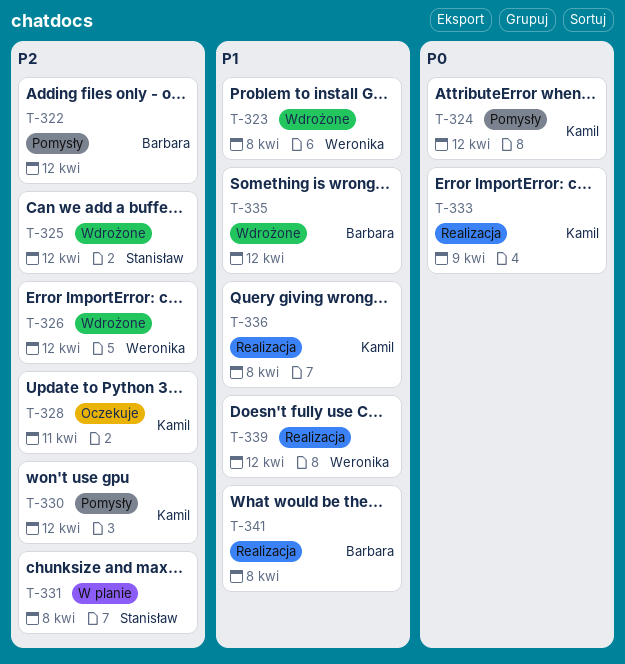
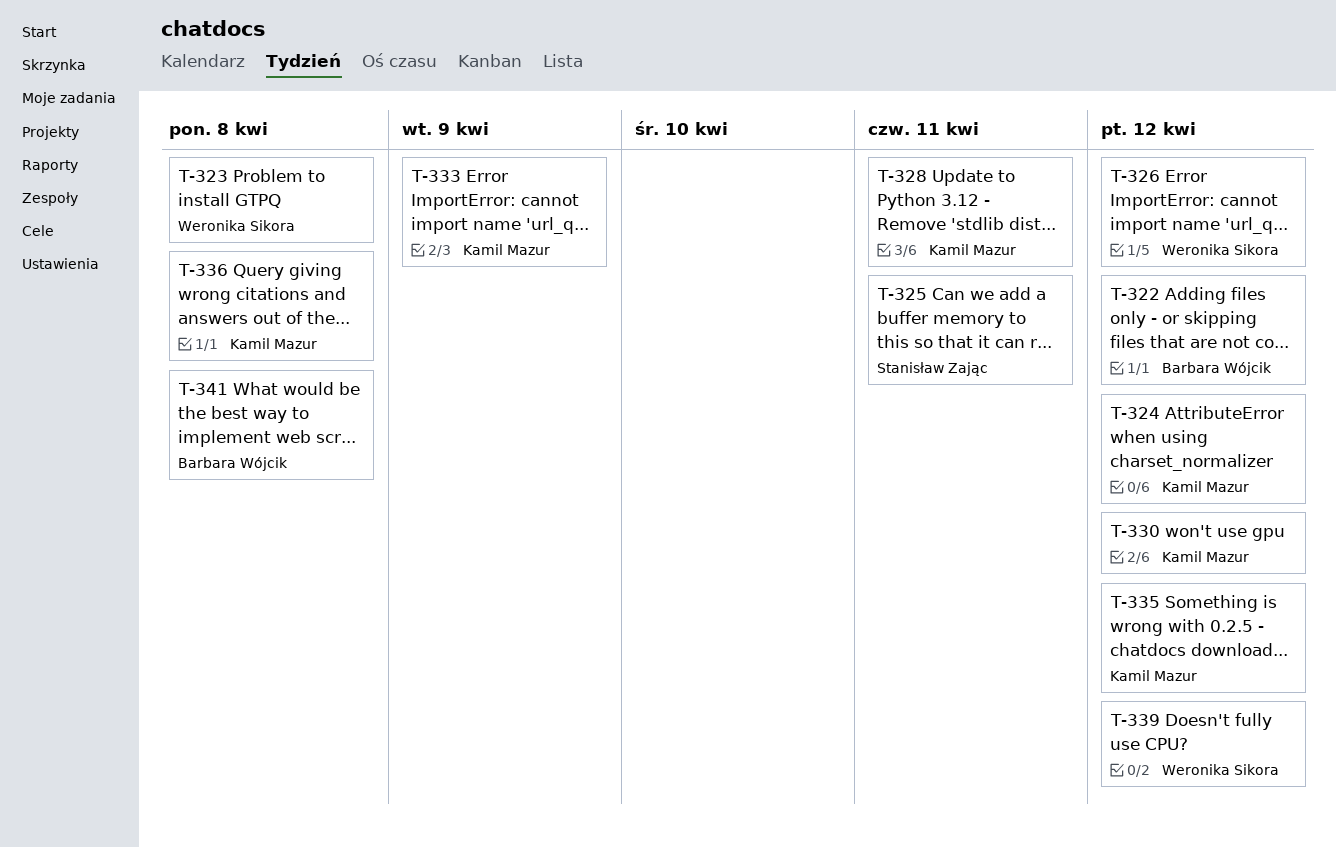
T-325, due: Apr 12 -> Apr 11
T-331: present -> none
T-335, owner: Barbara Wójcik -> Kamil Mazur

